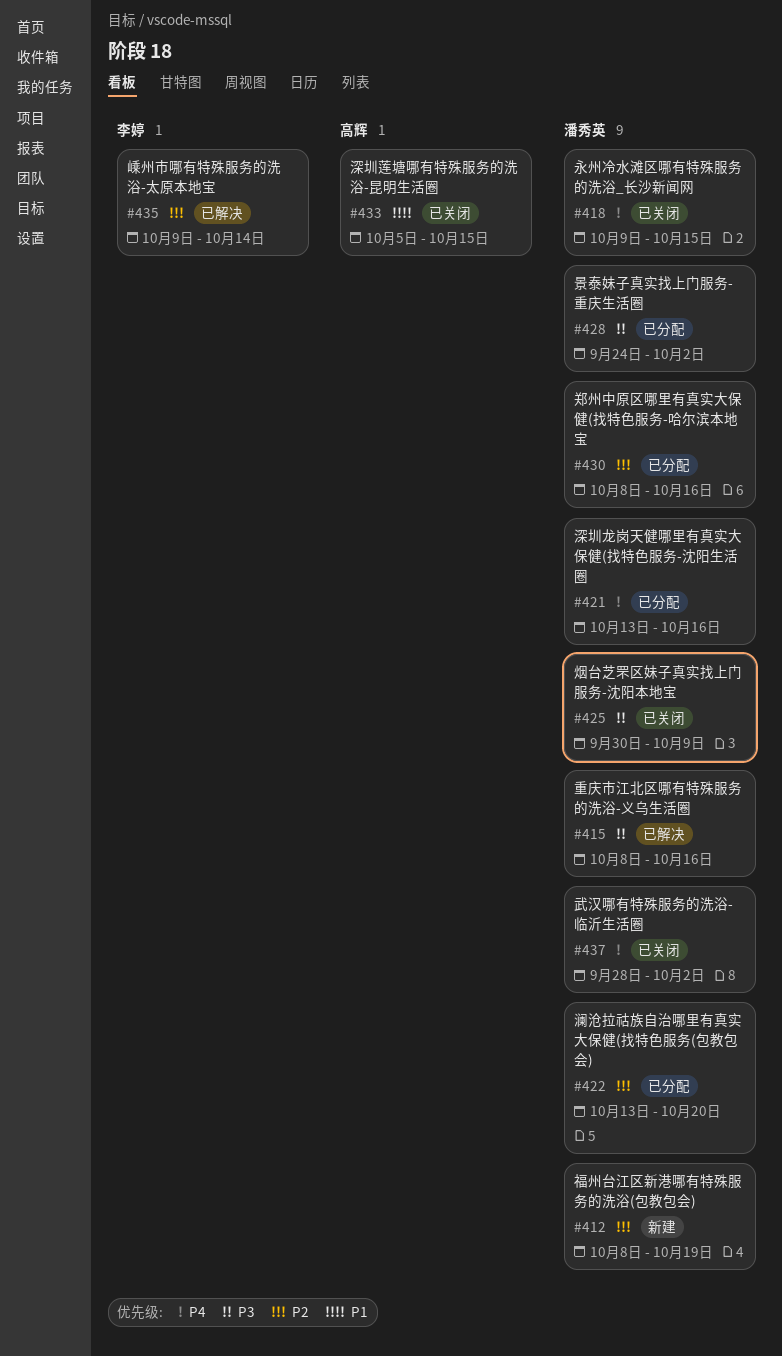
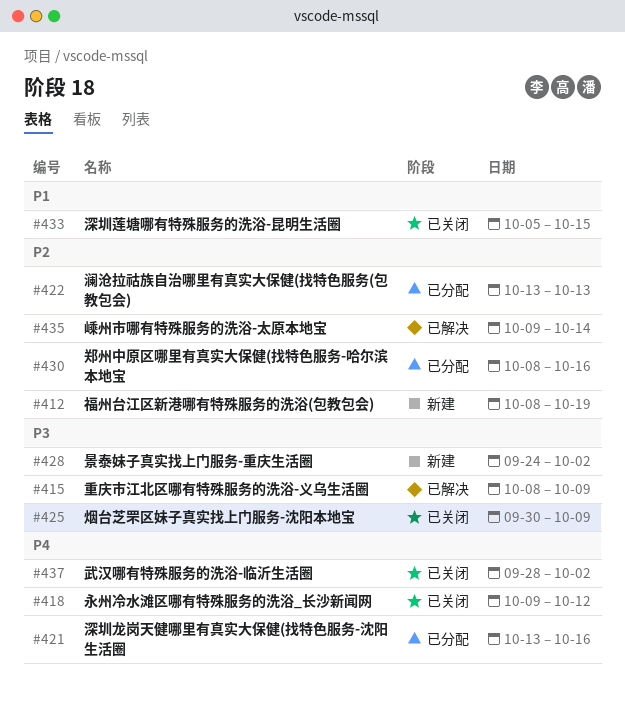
#415, due: Oct 16 -> Oct 9
#418, due: Oct 15 -> Oct 12
#422, due: Oct 20 -> Oct 13
#428, status: 已分配 -> 新建

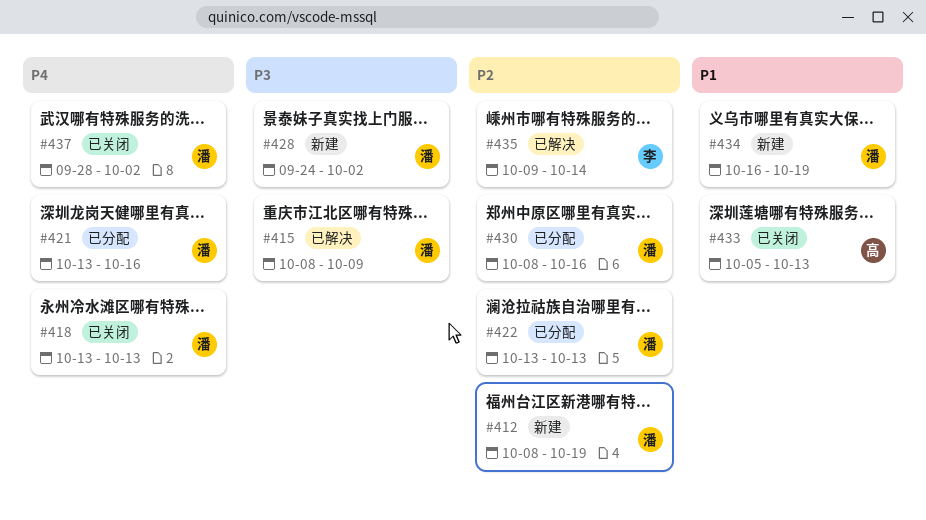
#418, start: Oct 9 -> Oct 13
#418, due: Oct 12 -> Oct 13
#425: present -> none
#433, due: Oct 15 -> Oct 13
#434: none -> present

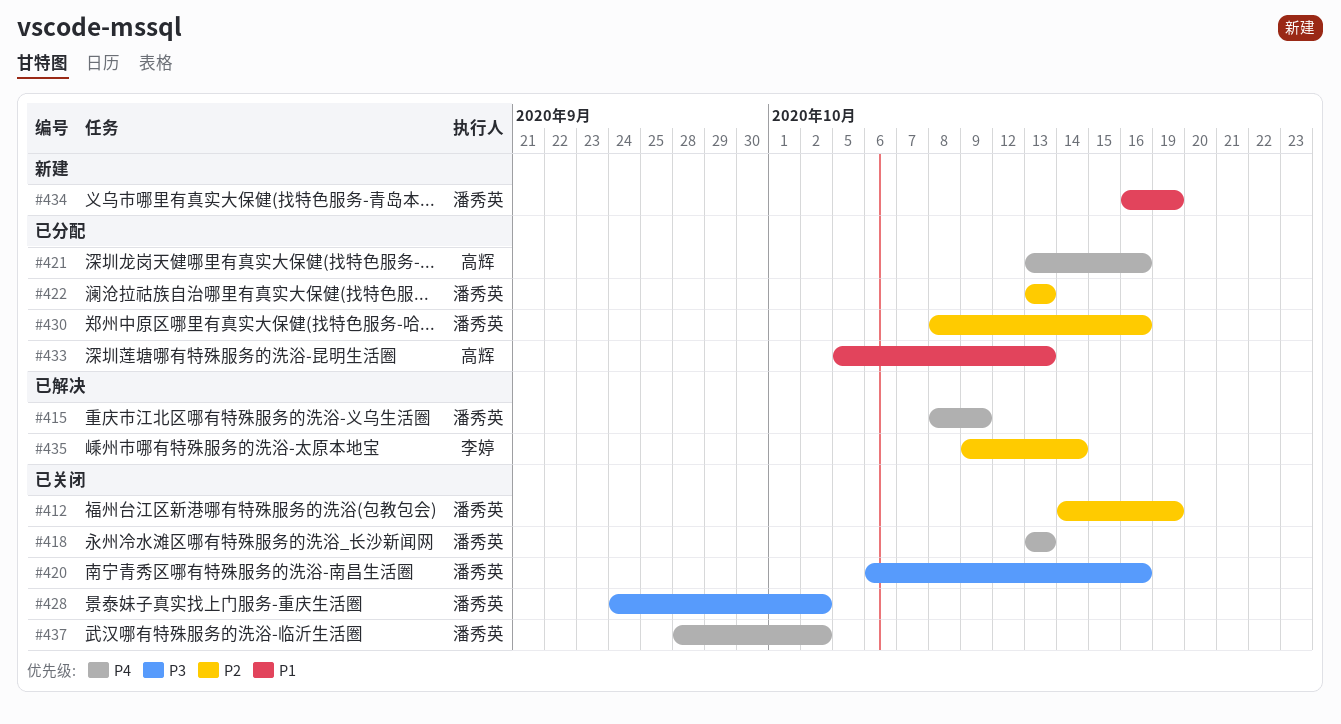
#412, status: 新建 -> 已关闭
#412, start: Oct 8 -> Oct 14
#415, priority: P3 -> P4
#420: none -> present
#421, owner: 潘秀英 -> 高辉
#428, status: 新建 -> 已关闭
#433, status: 已关闭 -> 已分配

